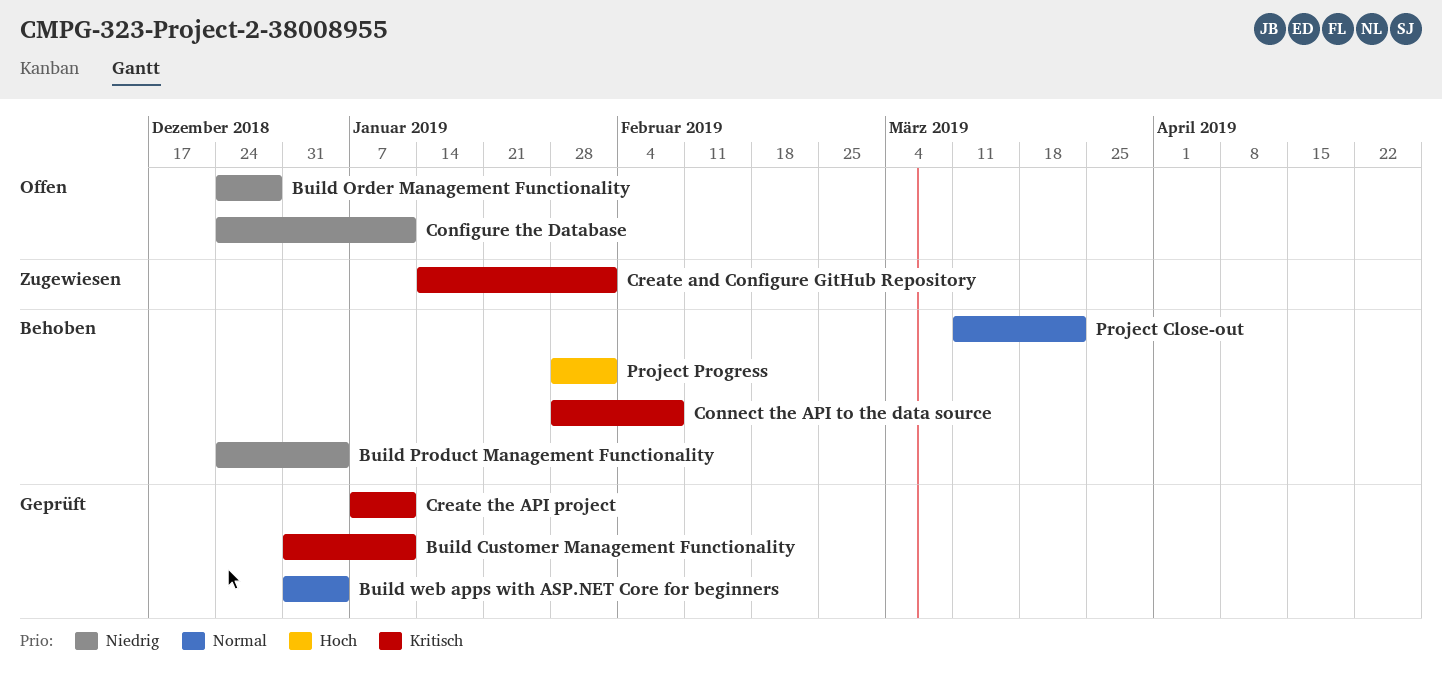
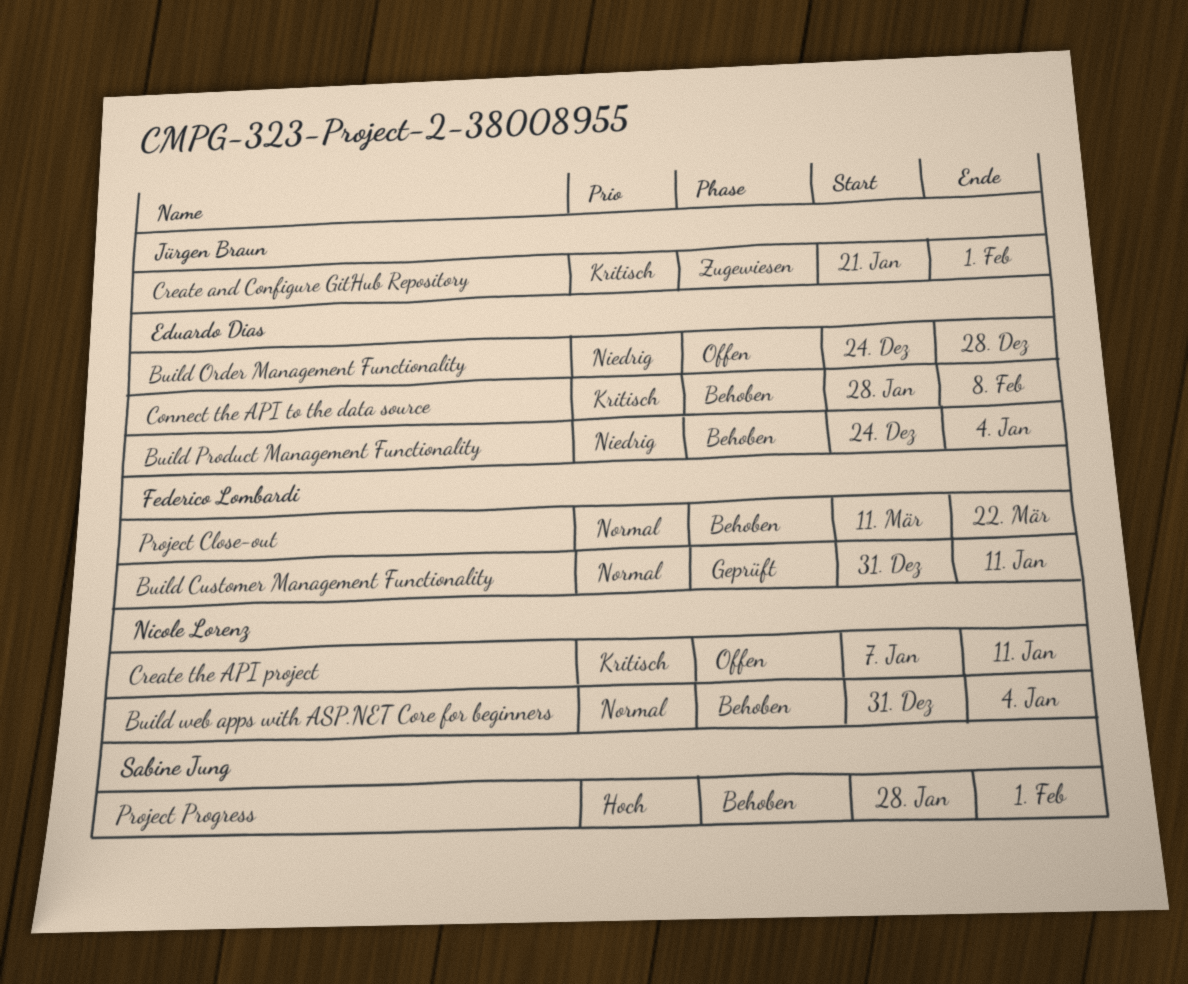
Build Customer Management Functionality, priority: Kritisch -> Normal
Build web apps with ASP.NET Core for beginners, status: Geprüft -> Behoben
Configure the Database: present -> none
Create and Configure GitHub Repository, start: Jan 14 -> Jan 21
Create the API project, status: Geprüft -> Offen

